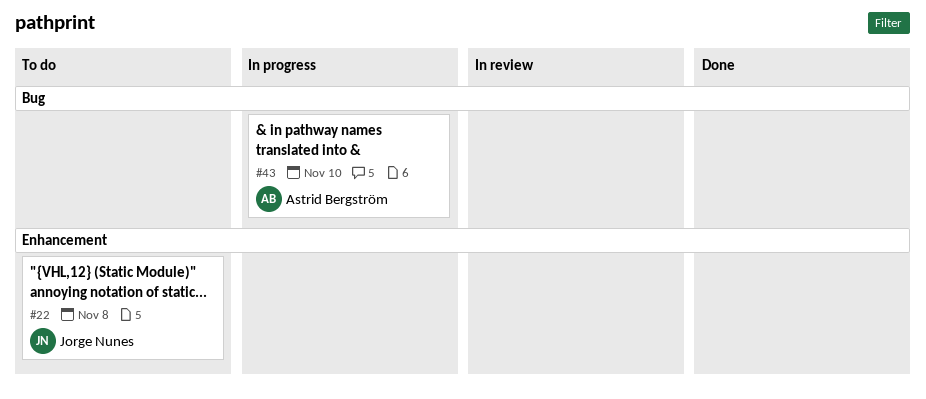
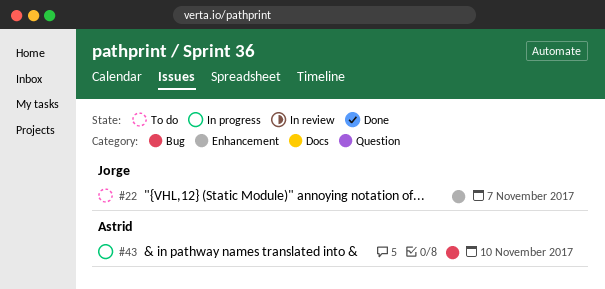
#22, due: Nov 8 -> Nov 7

